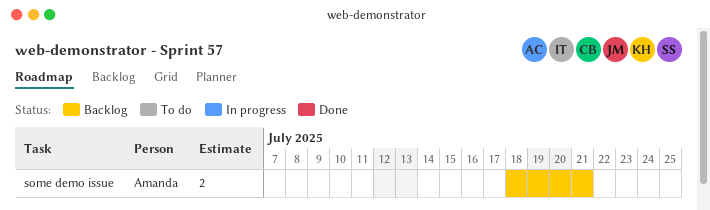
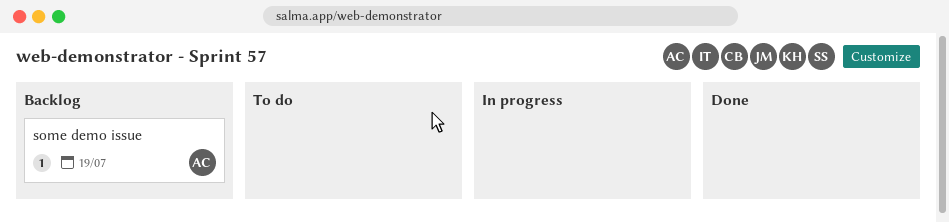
some demo issue, estimate: 2 -> 1
some demo issue, due: Jul 21 -> Jul 19

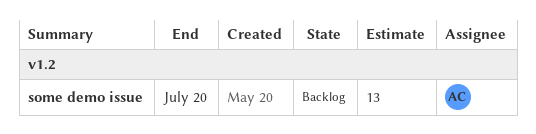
some demo issue, estimate: 1 -> 13
some demo issue, due: Jul 19 -> Jul 20

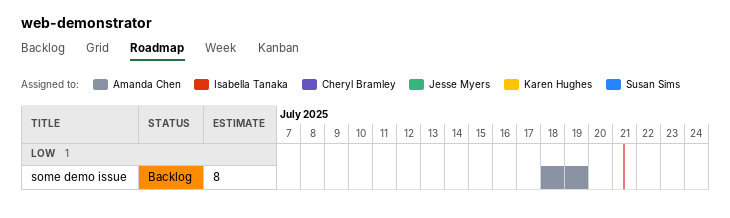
some demo issue, estimate: 13 -> 8
some demo issue, due: Jul 20 -> Jul 19

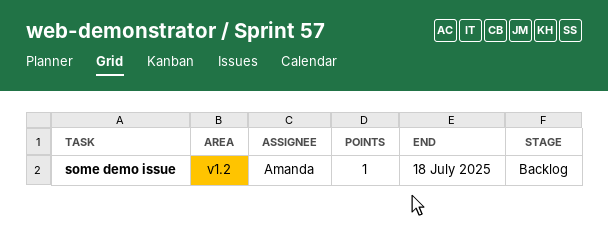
some demo issue, estimate: 8 -> 1
some demo issue, due: Jul 19 -> Jul 18

